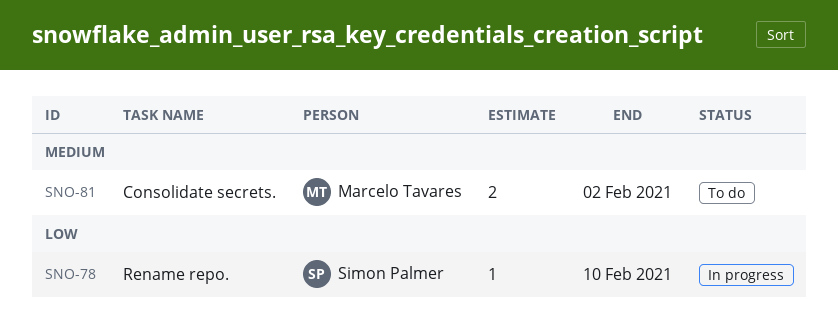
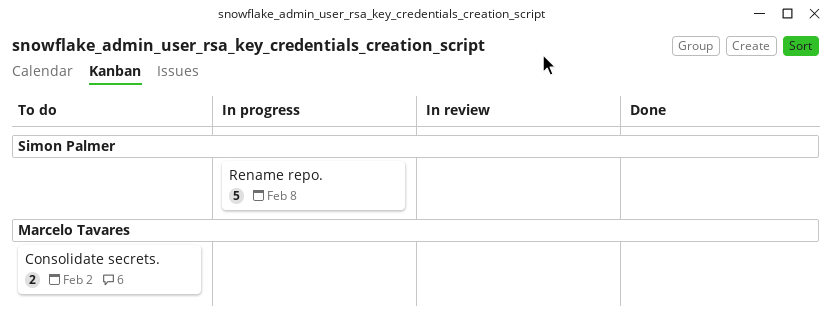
Rename repo., estimate: 1 -> 5
Rename repo., due: Feb 10 -> Feb 8

